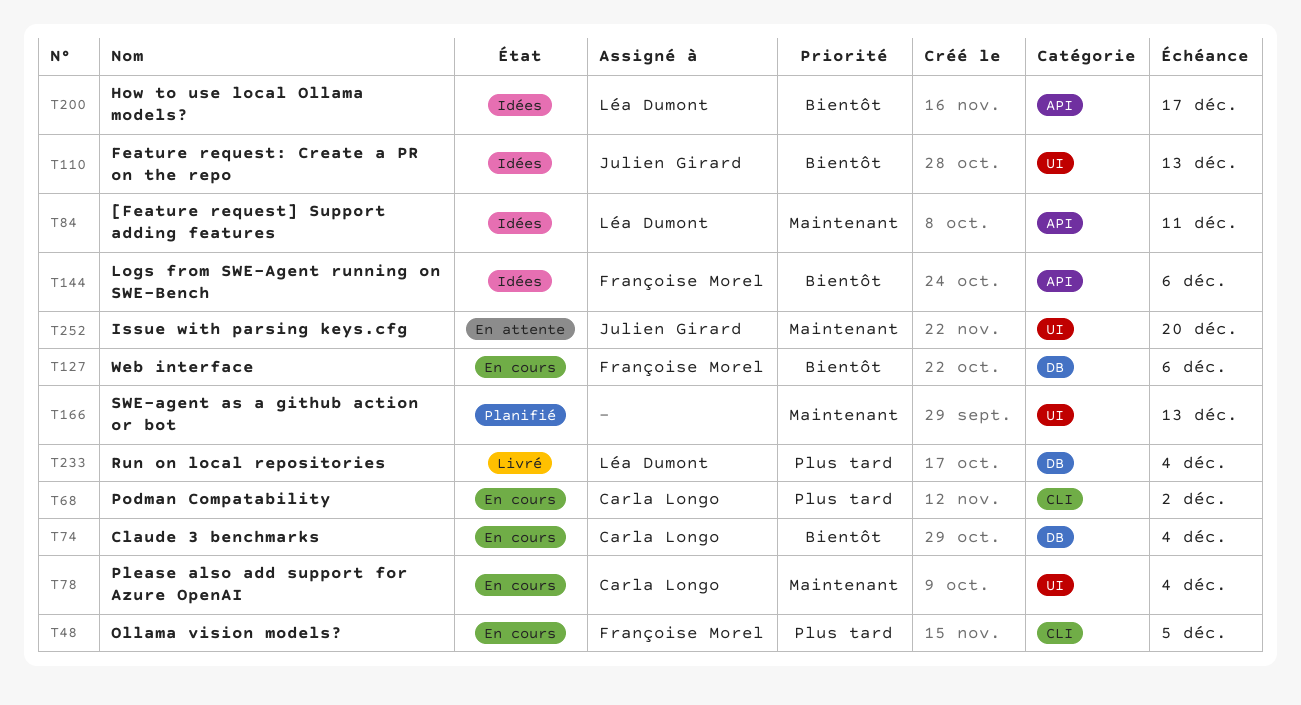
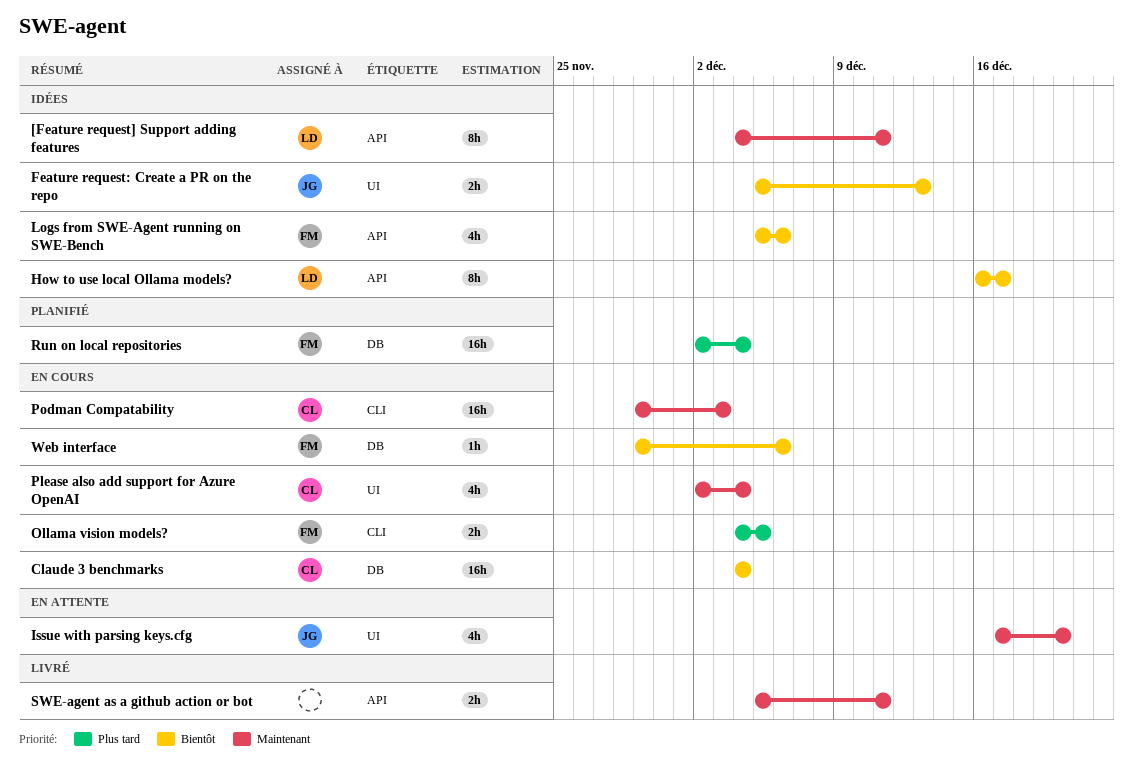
Podman Compatability, priority: Plus tard -> Maintenant
Podman Compatability, due: Dec 2 -> Dec 3
Run on local repositories, status: Livré -> Planifié
Run on local repositories, owner: Léa Dumont -> Françoise Morel
SWE-agent as a github action or bot, status: Planifié -> Livré
SWE-agent as a github action or bot, label: UI -> API
SWE-agent as a github action or bot, due: Dec 13 -> Dec 11

